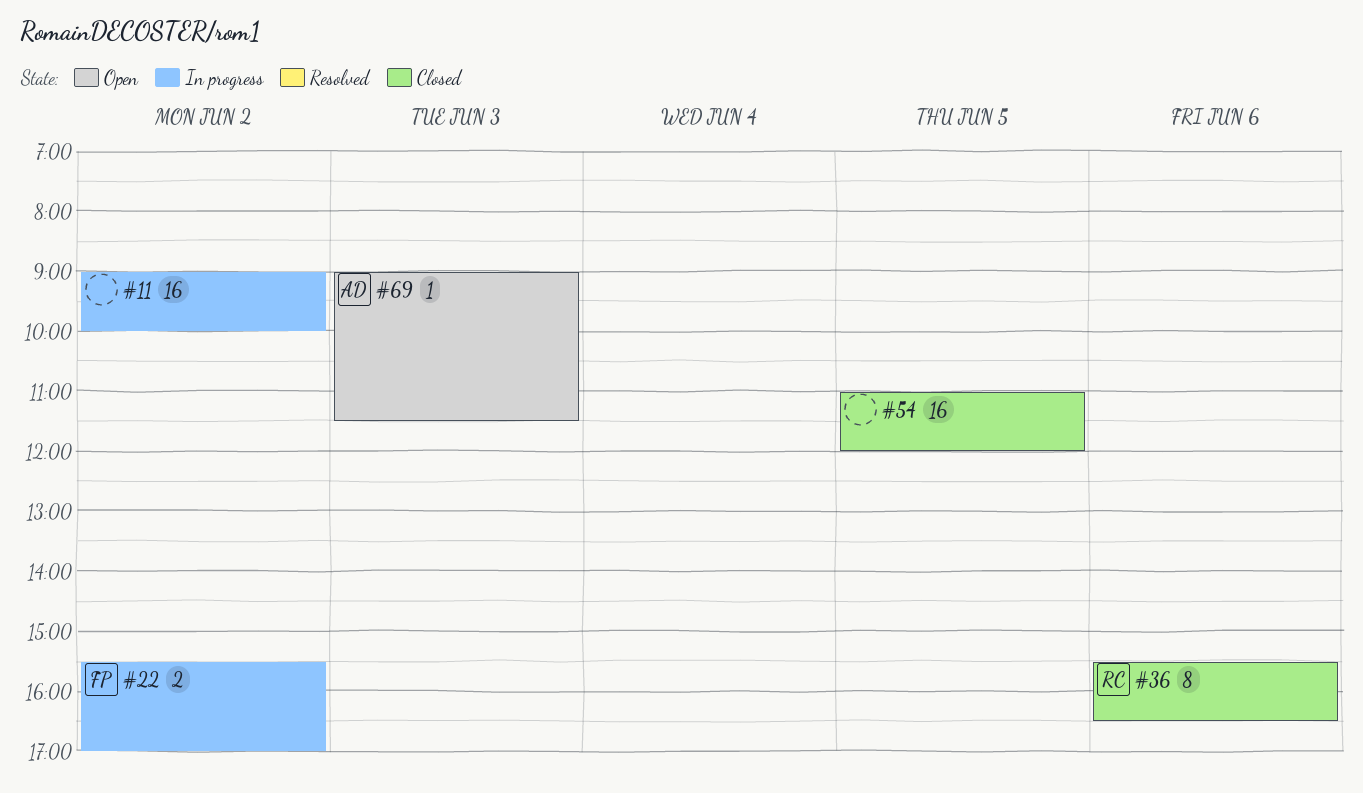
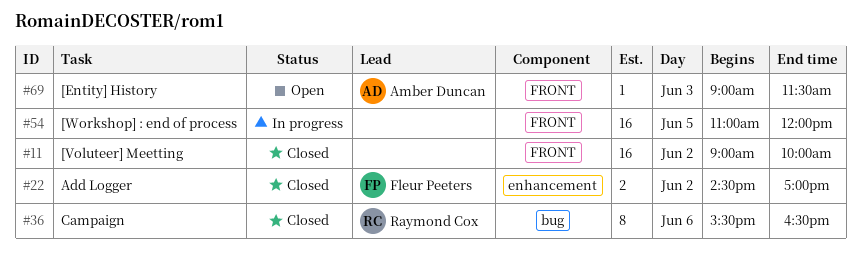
#11, status: In progress -> Closed
#22, status: In progress -> Closed
#22, begins: 15:30 -> 14:30
#54, status: Closed -> In progress

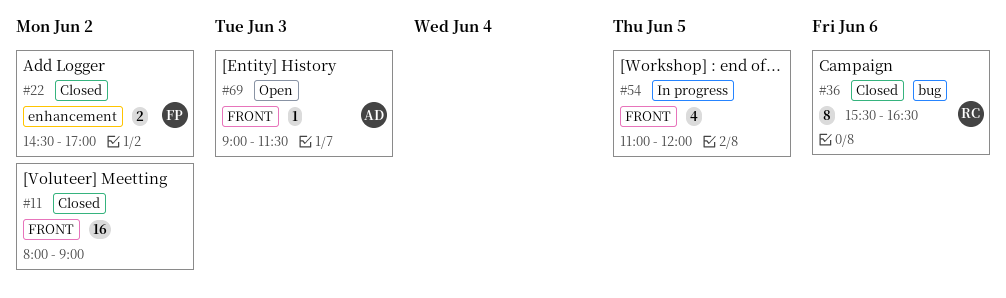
#11, begins: 09:00 -> 08:00
#11, ends: 10:00 -> 09:00
#54, estimate: 16 -> 4

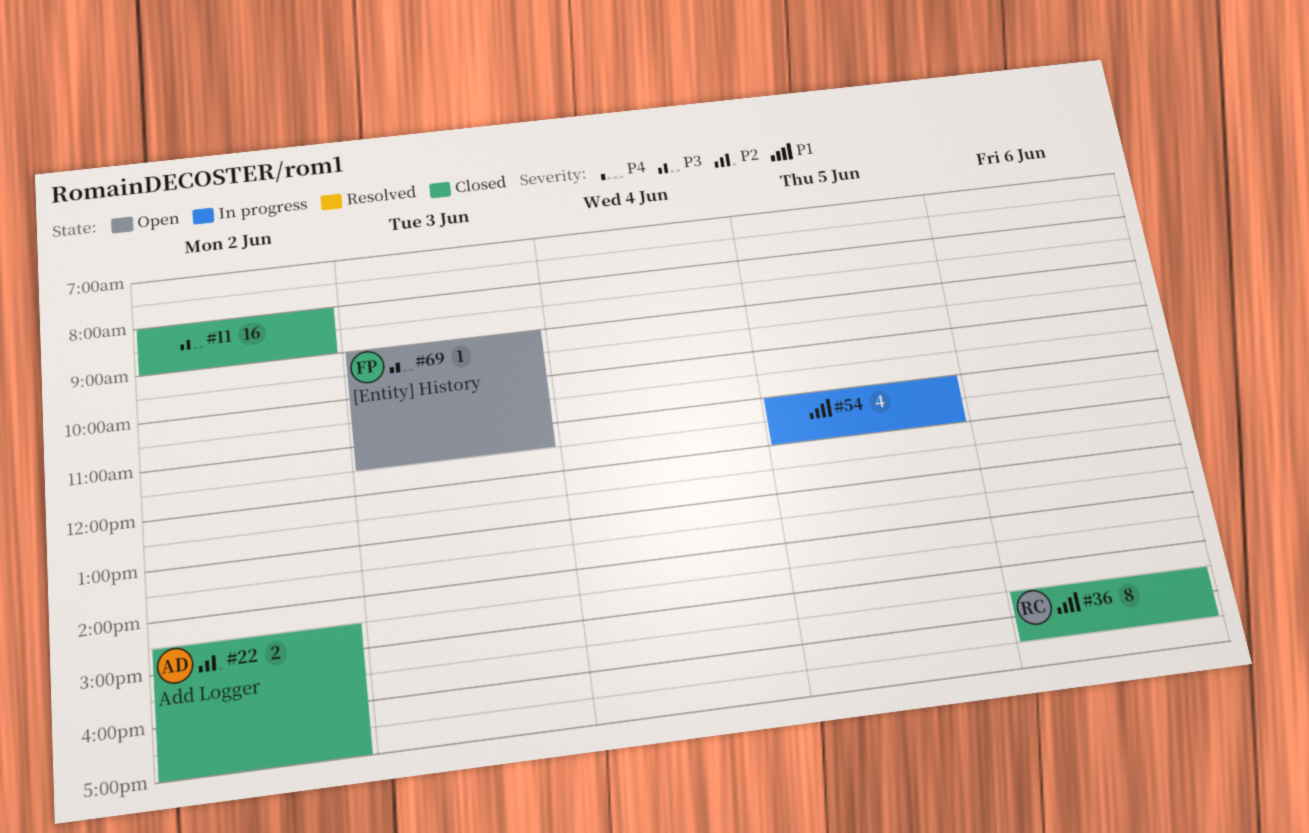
#22, owner: FP -> AD
#69, owner: AD -> FP

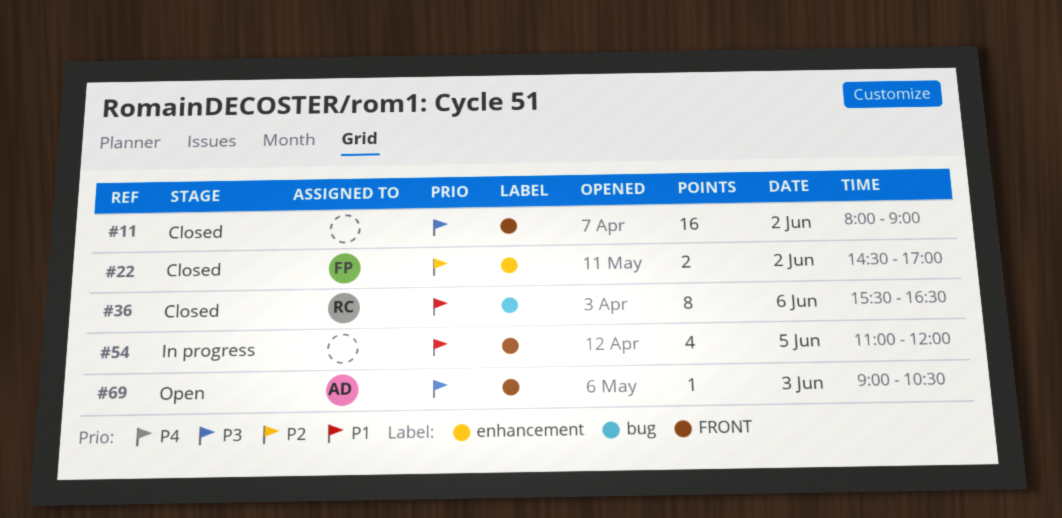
#22, owner: AD -> FP
#69, owner: FP -> AD
#69, ends: 11:30 -> 10:30

